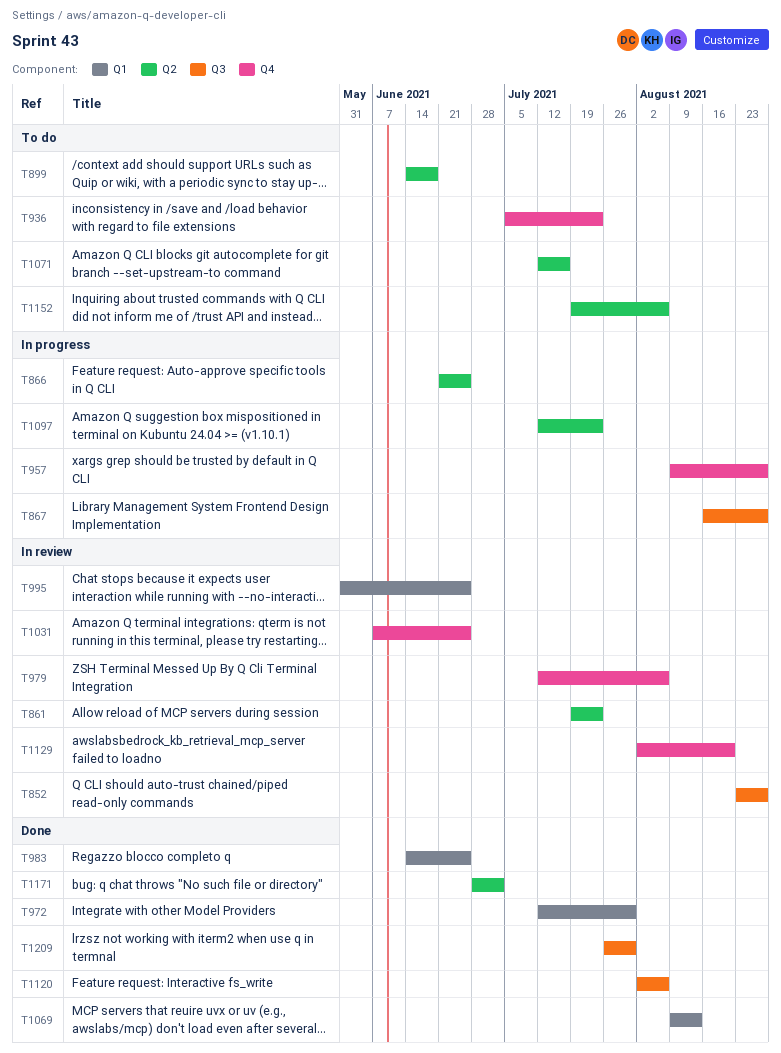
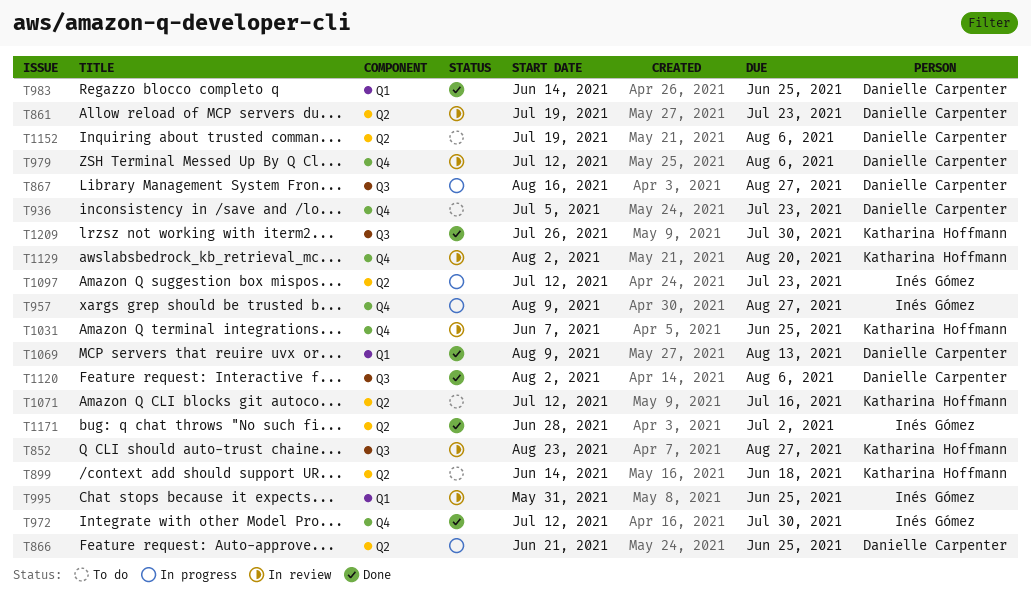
T972, label: Q1 -> Q4

